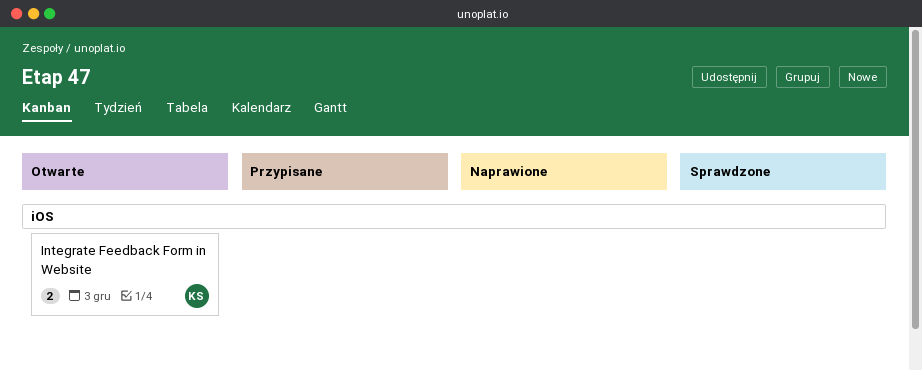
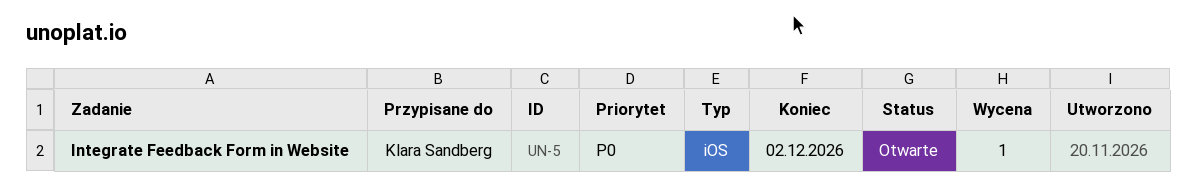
Integrate Feedback Form in Website, estimate: 2 -> 1
Integrate Feedback Form in Website, due: Dec 3 -> Dec 2

